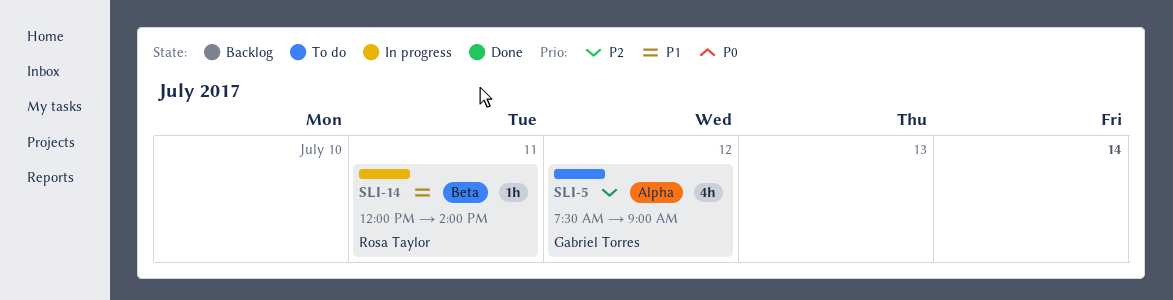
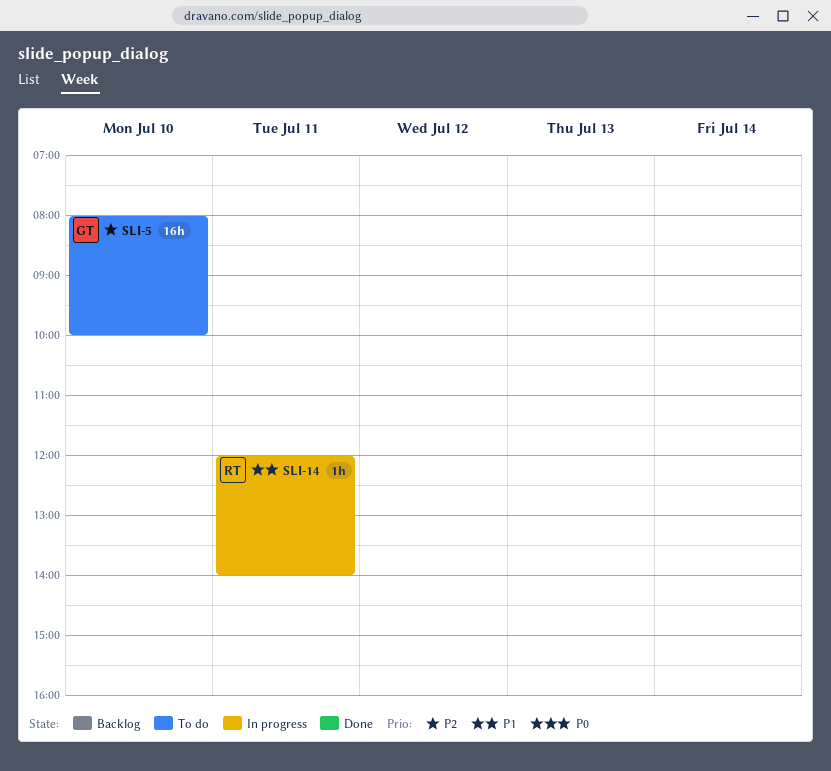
SLI-5, estimate: 4h -> 16h
SLI-5, day: Jul 12 -> Jul 10
SLI-5, begins: 07:30 -> 08:00
SLI-5, ends: 09:00 -> 10:00

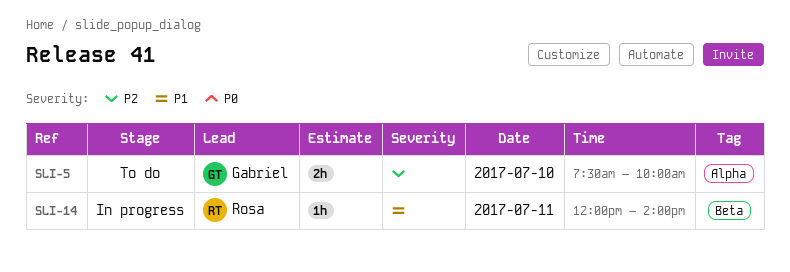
SLI-5, estimate: 16h -> 2h
SLI-5, begins: 08:00 -> 07:30

